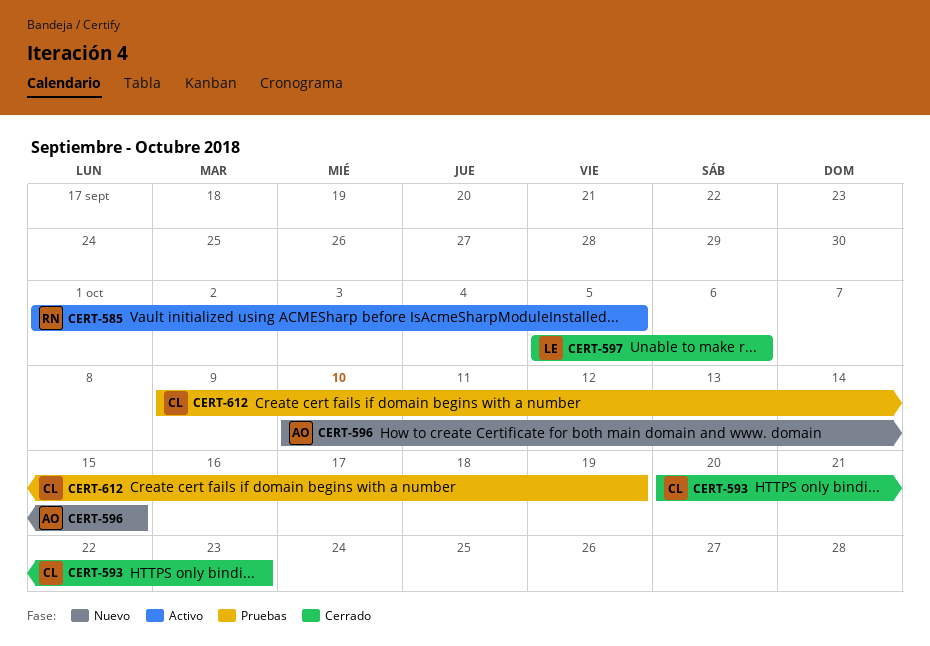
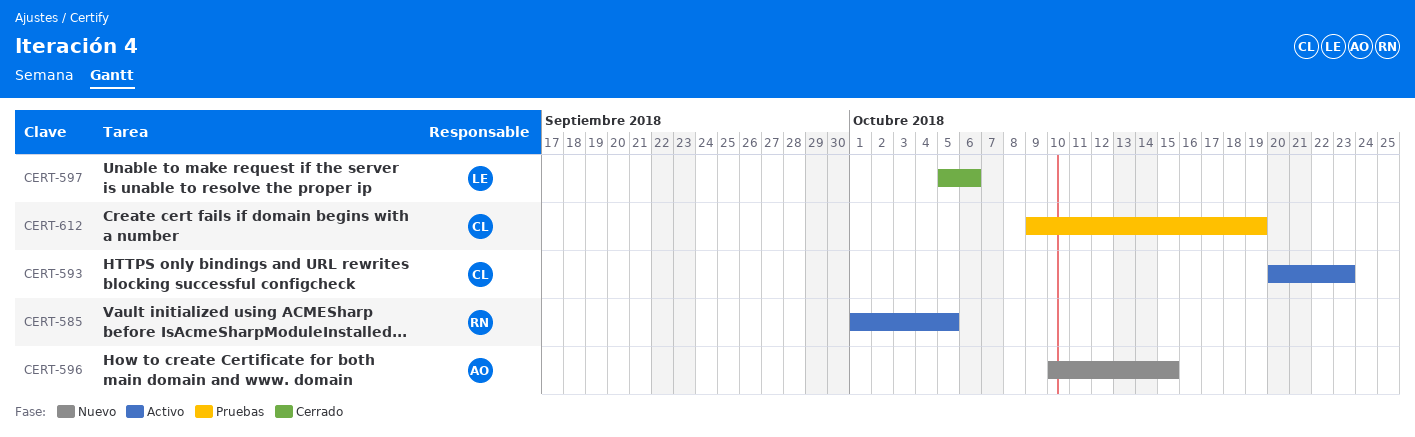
CERT-593, status: Cerrado -> Activo

